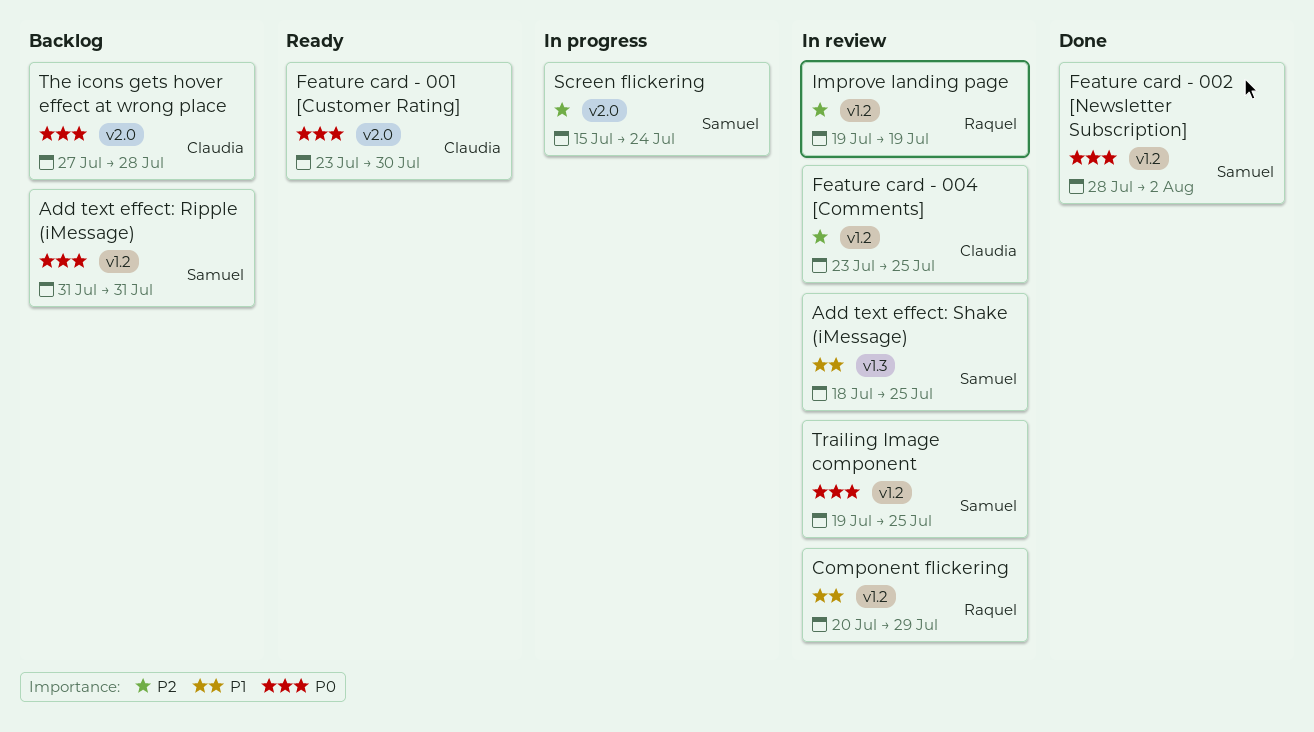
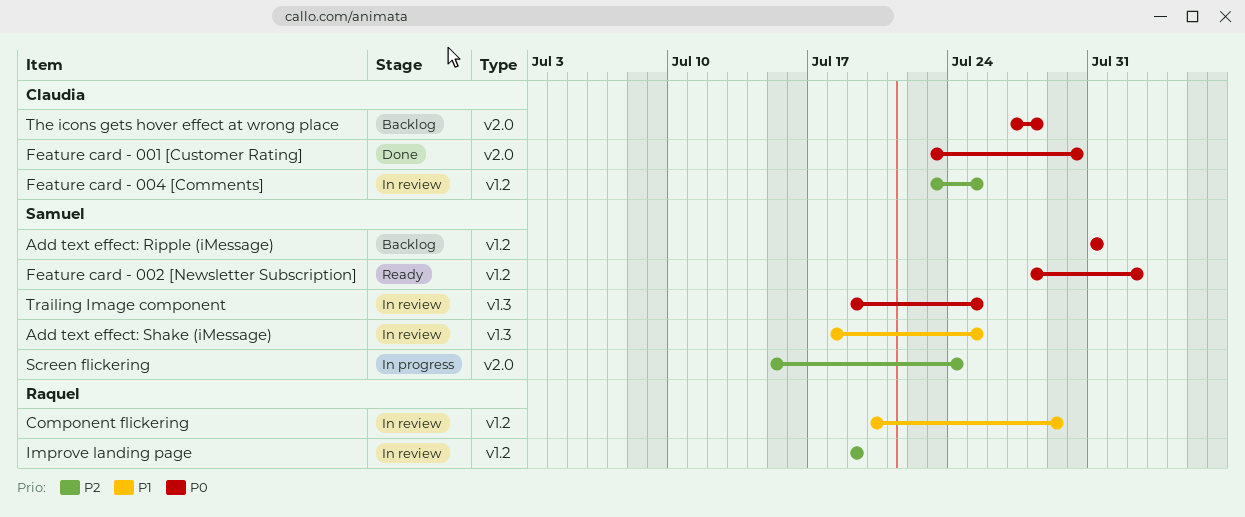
Feature card - 001 [Customer Rating], status: Ready -> Done
Feature card - 002 [Newsletter Subscription], status: Done -> Ready
Trailing Image component, label: v1.2 -> v1.3

